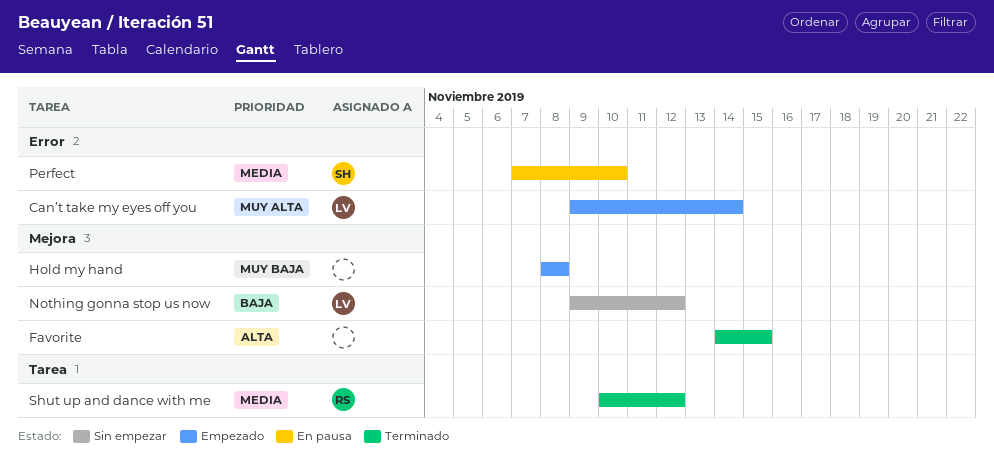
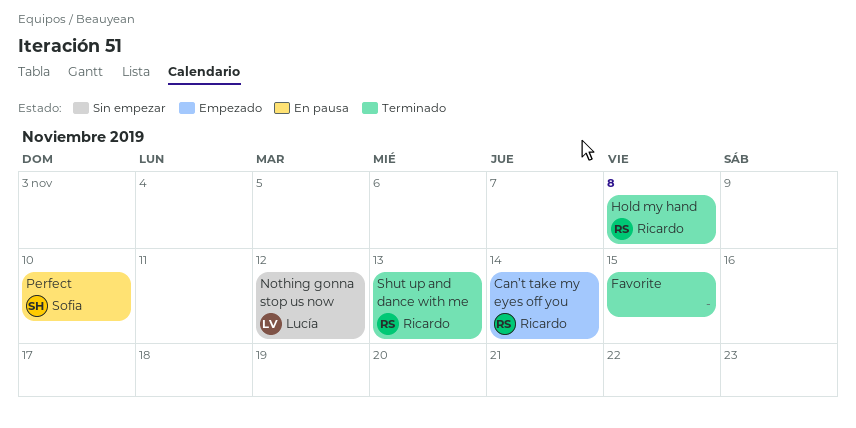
Can’t take my eyes off you, owner: Lucía -> Ricardo
Hold my hand, status: Empezado -> Terminado
Hold my hand, owner: none -> Ricardo
Shut up and dance with me, due: Nov 12 -> Nov 13

